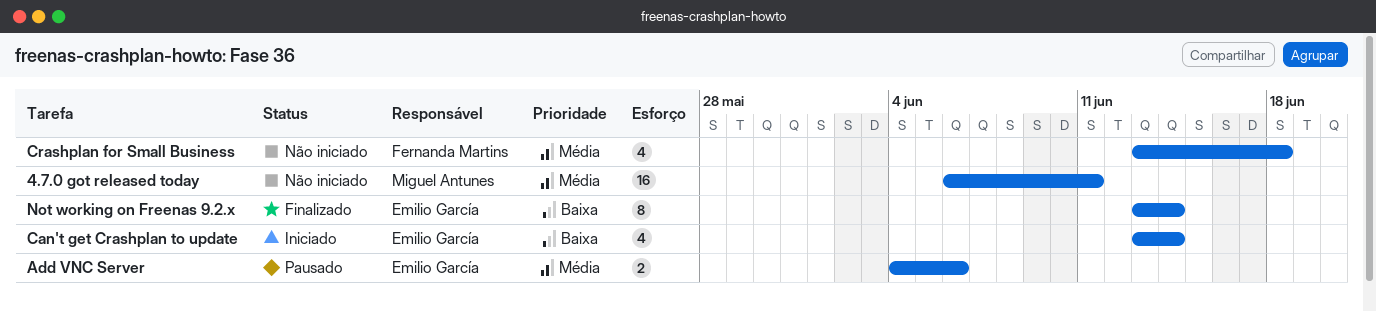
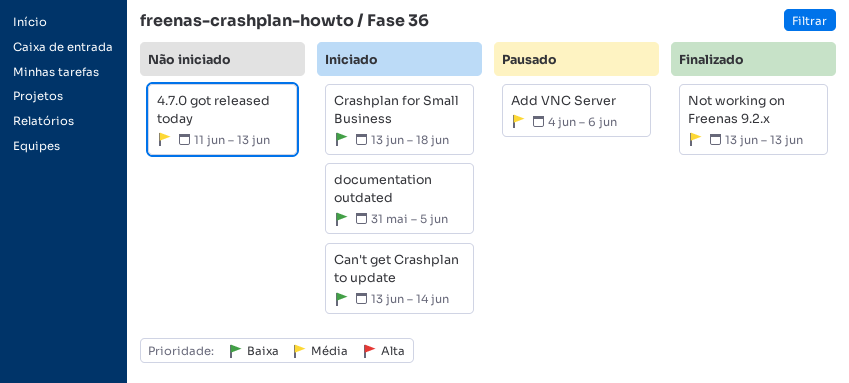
4.7.0 got released today, start: Jun 6 -> Jun 11
4.7.0 got released today, due: Jun 11 -> Jun 13
Crashplan for Small Business, status: Não iniciado -> Iniciado
Crashplan for Small Business, priority: Média -> Baixa
documentation outdated: none -> present
Not working on Freenas 9.2.x, priority: Baixa -> Média
Not working on Freenas 9.2.x, due: Jun 14 -> Jun 13

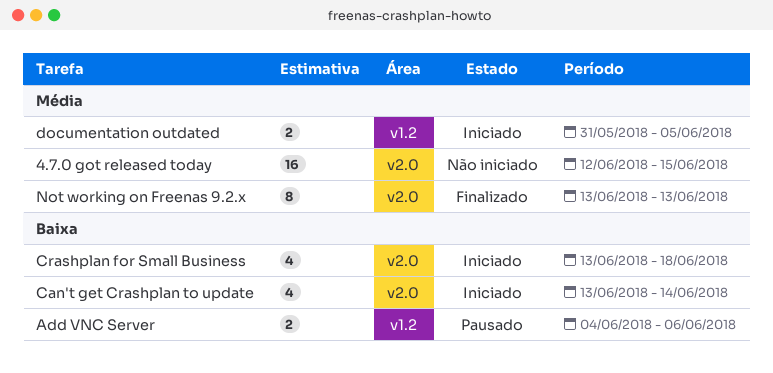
4.7.0 got released today, start: Jun 11 -> Jun 12
4.7.0 got released today, due: Jun 13 -> Jun 15
Add VNC Server, priority: Média -> Baixa
documentation outdated, priority: Baixa -> Média

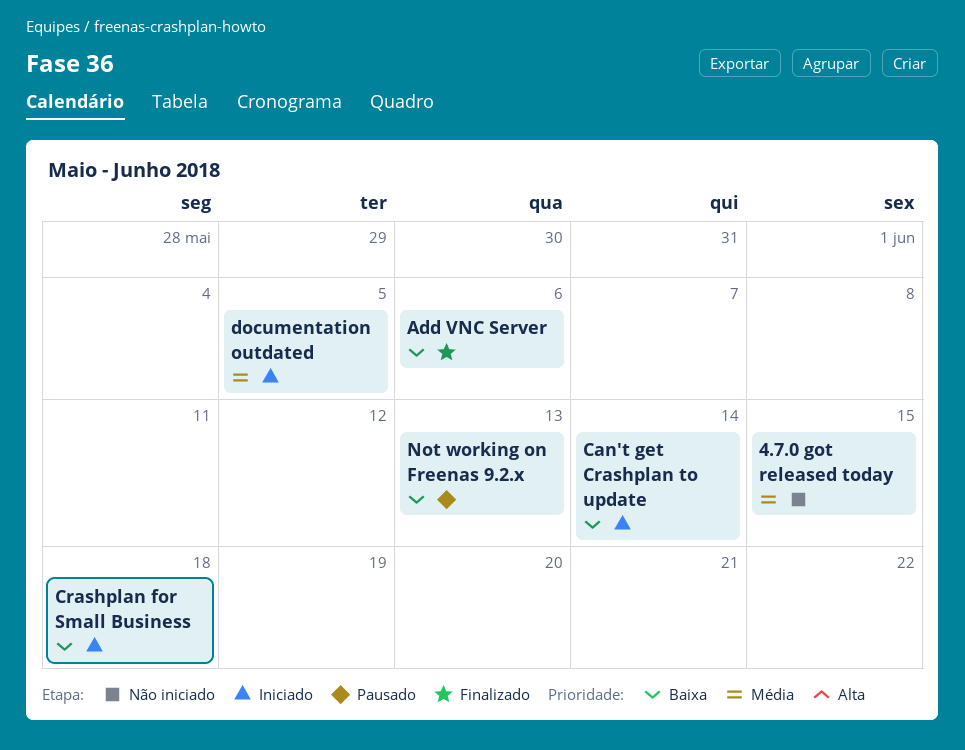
Add VNC Server, status: Pausado -> Finalizado
Not working on Freenas 9.2.x, status: Finalizado -> Pausado
Not working on Freenas 9.2.x, priority: Média -> Baixa

